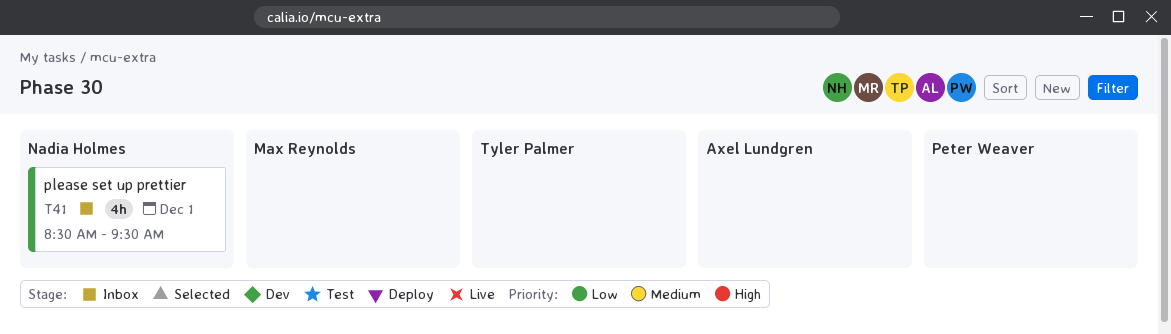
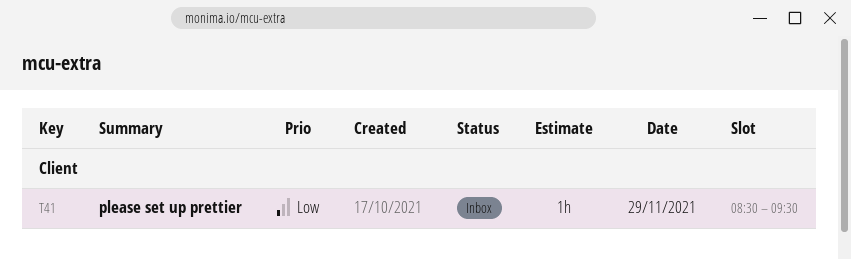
T41, estimate: 4h -> 1h
T41, day: Dec 1 -> Nov 29

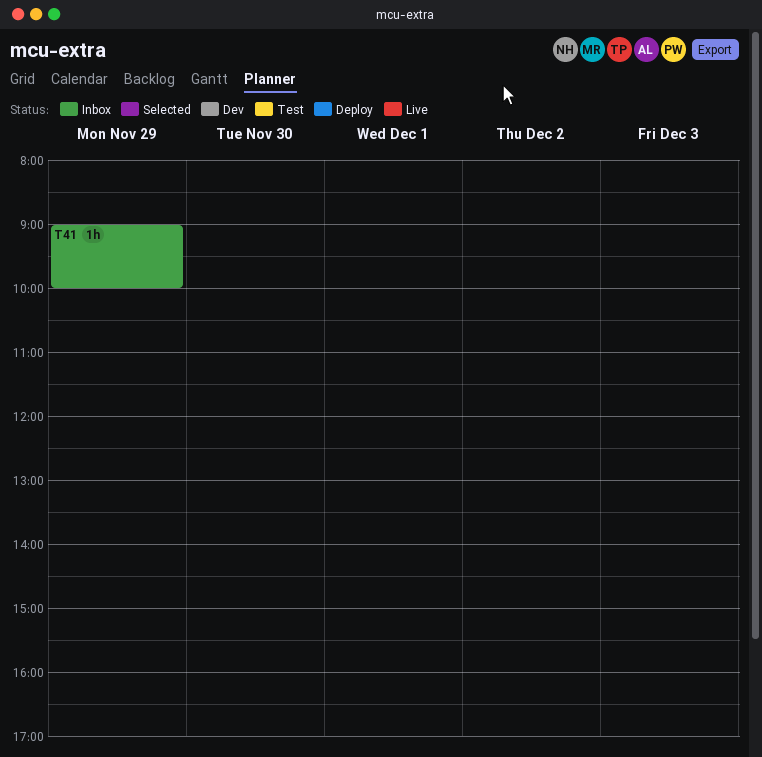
T41, begins: 08:30 -> 09:00
T41, ends: 09:30 -> 10:00

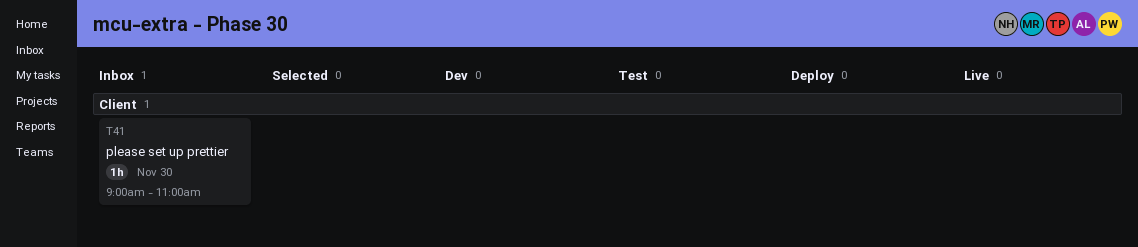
T41, day: Nov 29 -> Nov 30
T41, ends: 10:00 -> 11:00

